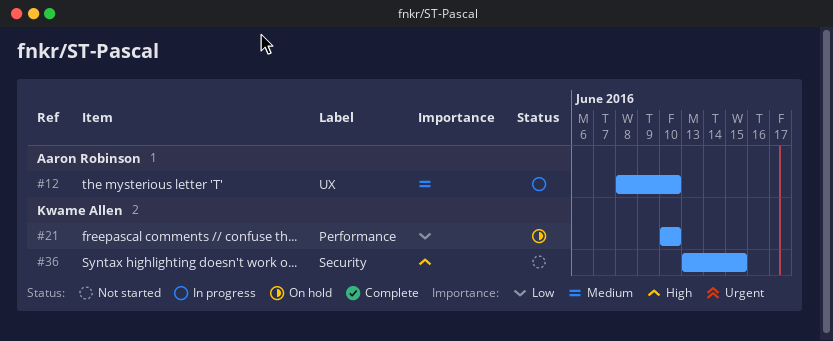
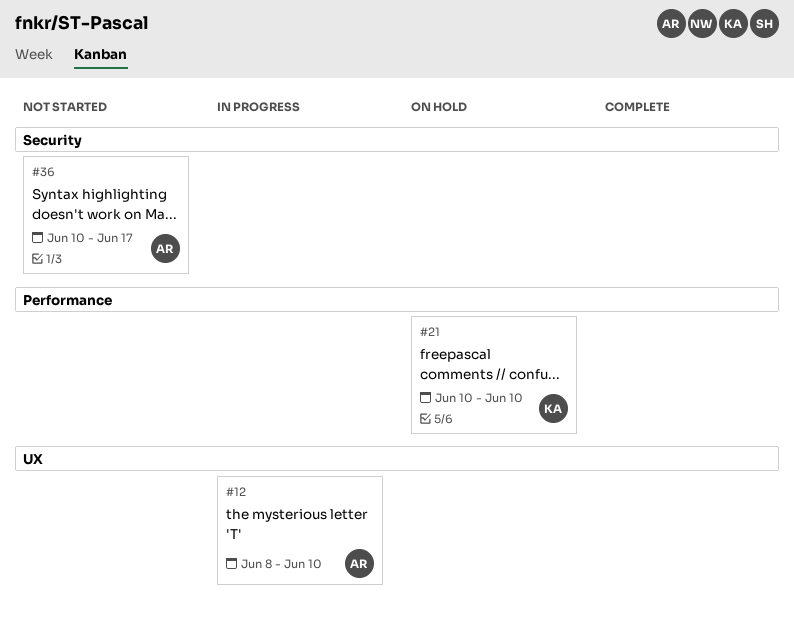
#36, owner: Kwame Allen -> Aaron Robinson
#36, start: Jun 13 -> Jun 10
#36, due: Jun 15 -> Jun 17

